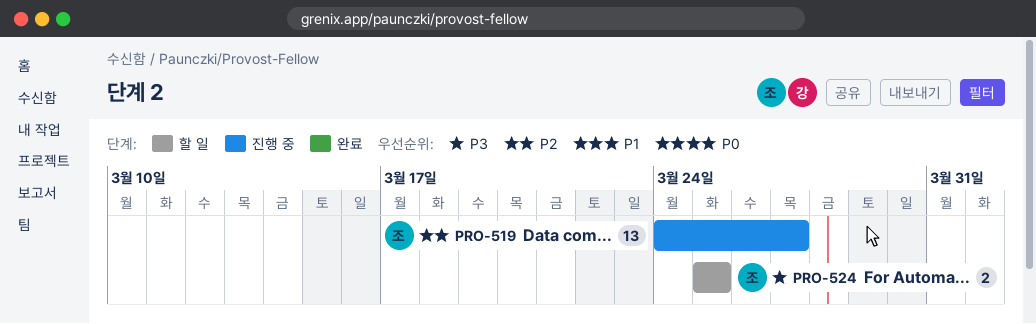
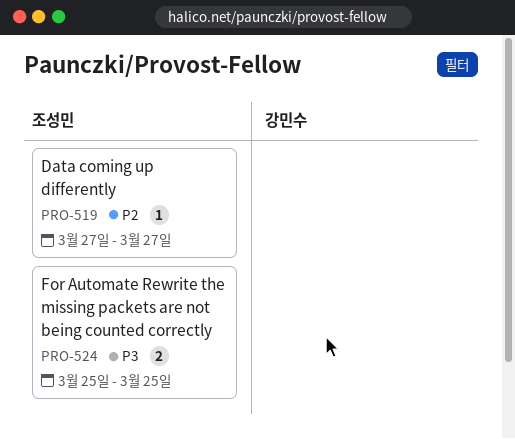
PRO-519, estimate: 13 -> 1
PRO-519, start: Mar 24 -> Mar 27

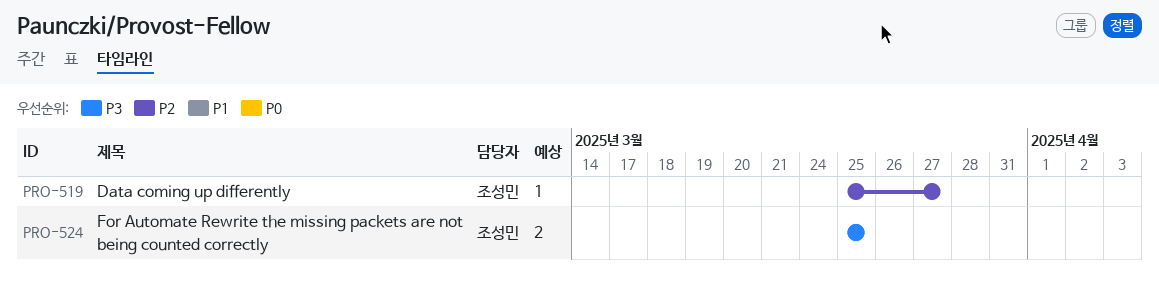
PRO-519, start: Mar 27 -> Mar 25

